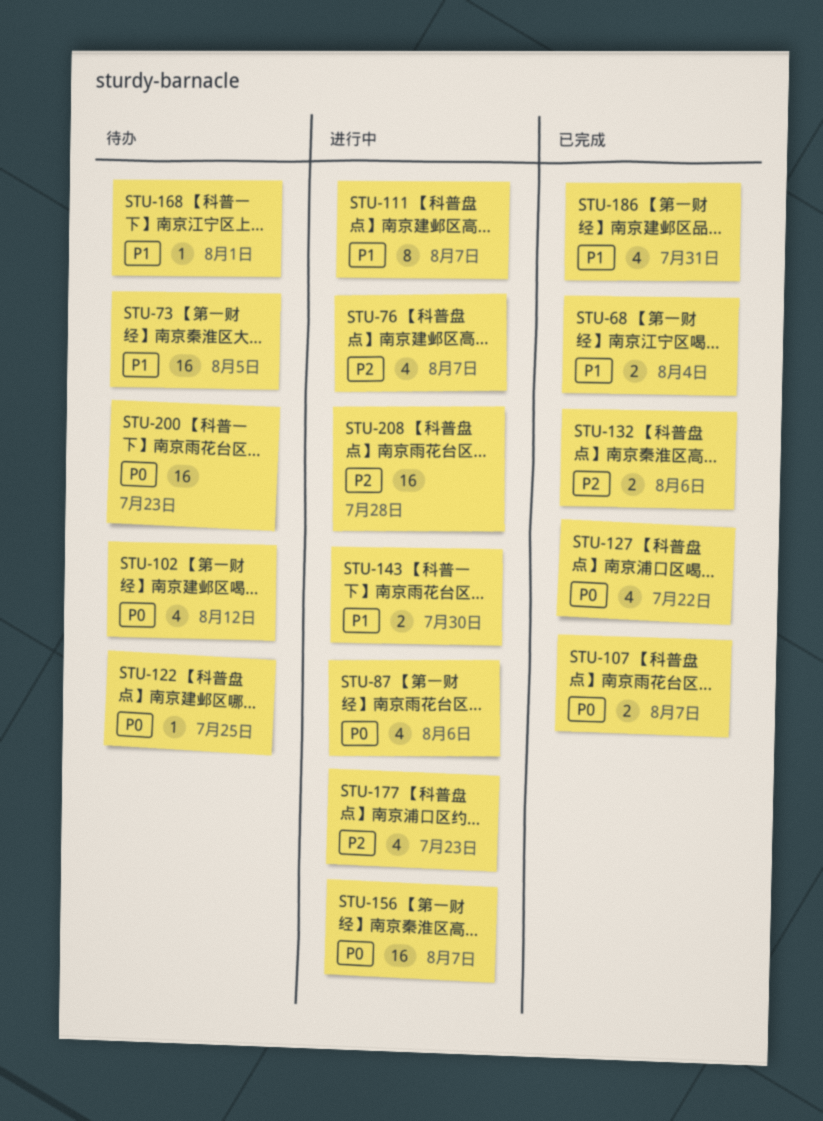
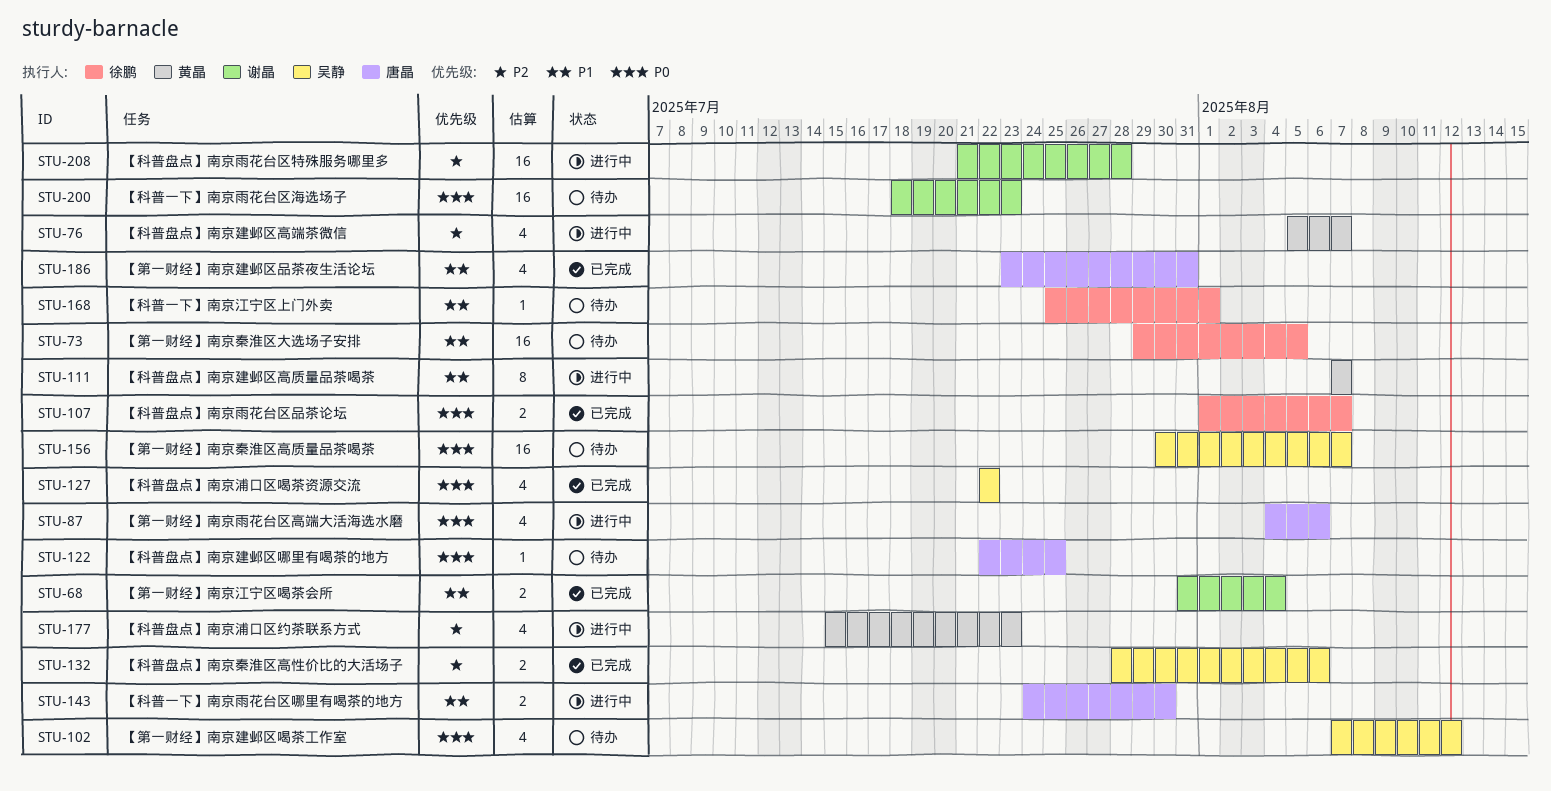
STU-156, status: 进行中 -> 待办

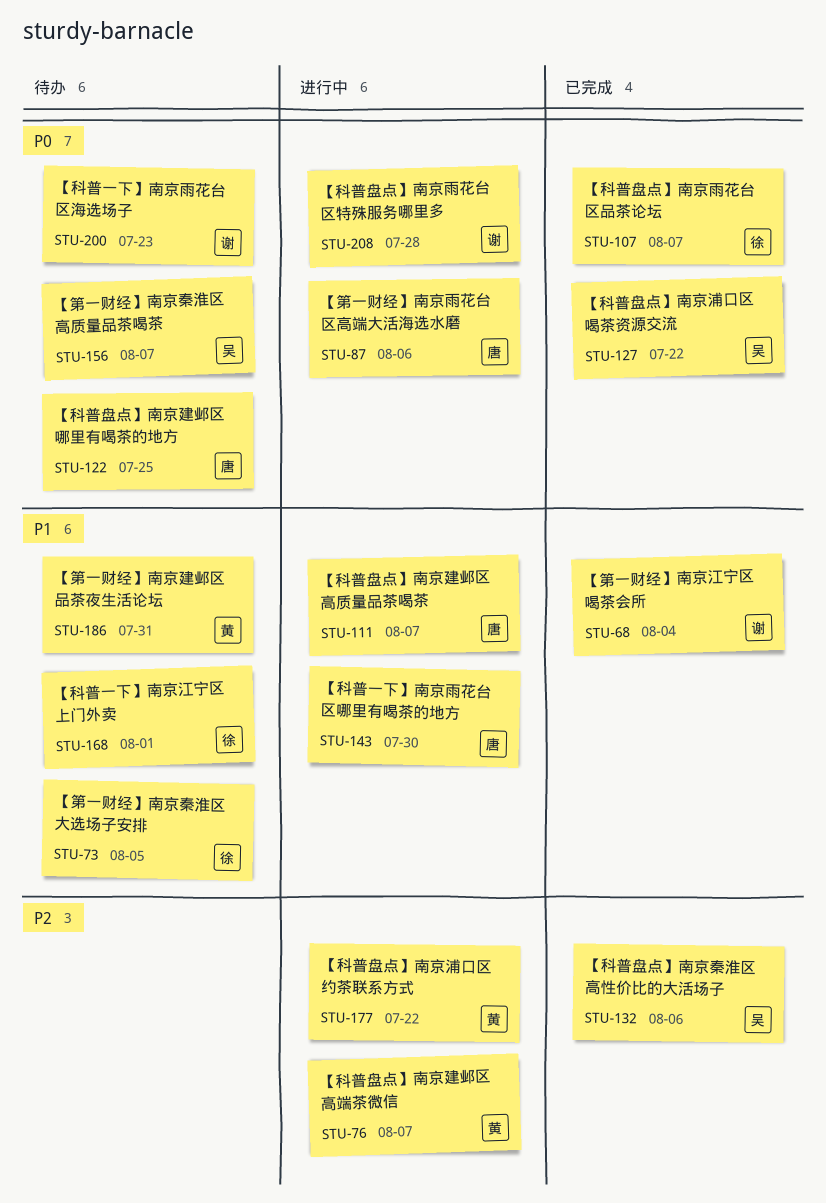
STU-102: present -> none
STU-111, owner: 黄晶 -> 唐晶
STU-177, due: Jul 23 -> Jul 22
STU-186, status: 已完成 -> 待办
STU-186, owner: 唐晶 -> 黄晶
STU-208, priority: P2 -> P0

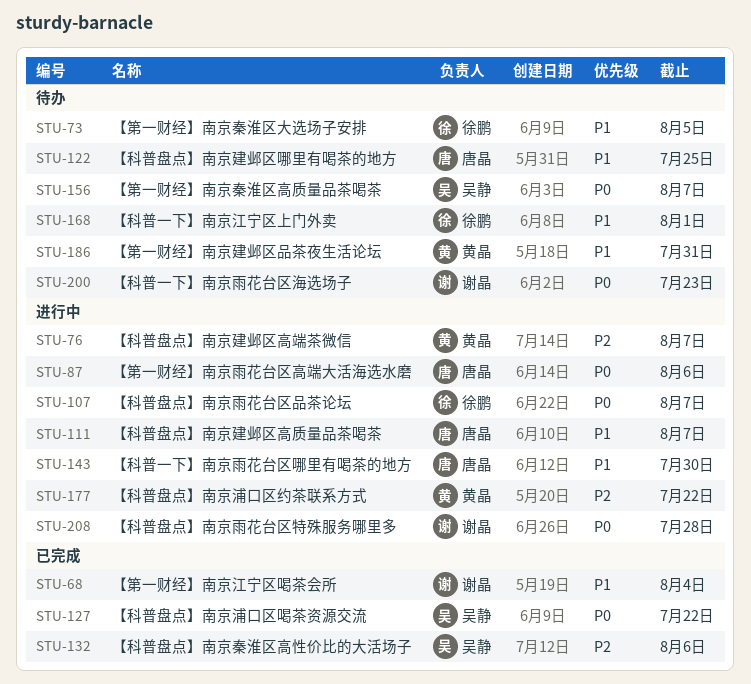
STU-107, status: 已完成 -> 进行中
STU-122, priority: P0 -> P1

